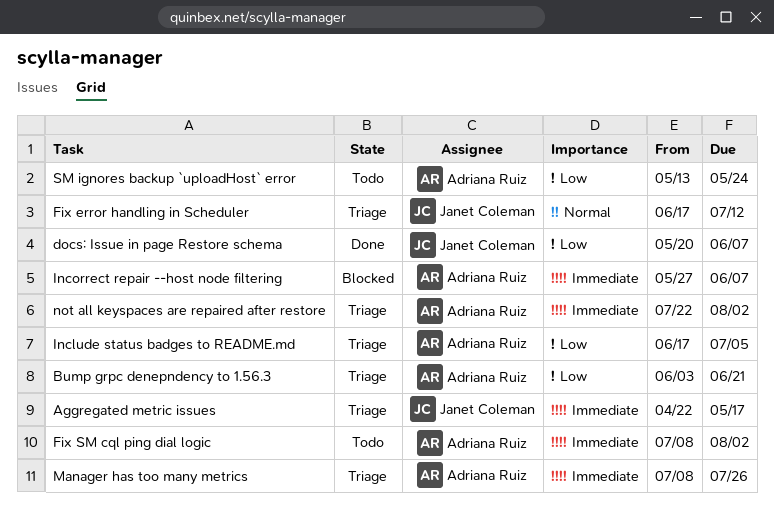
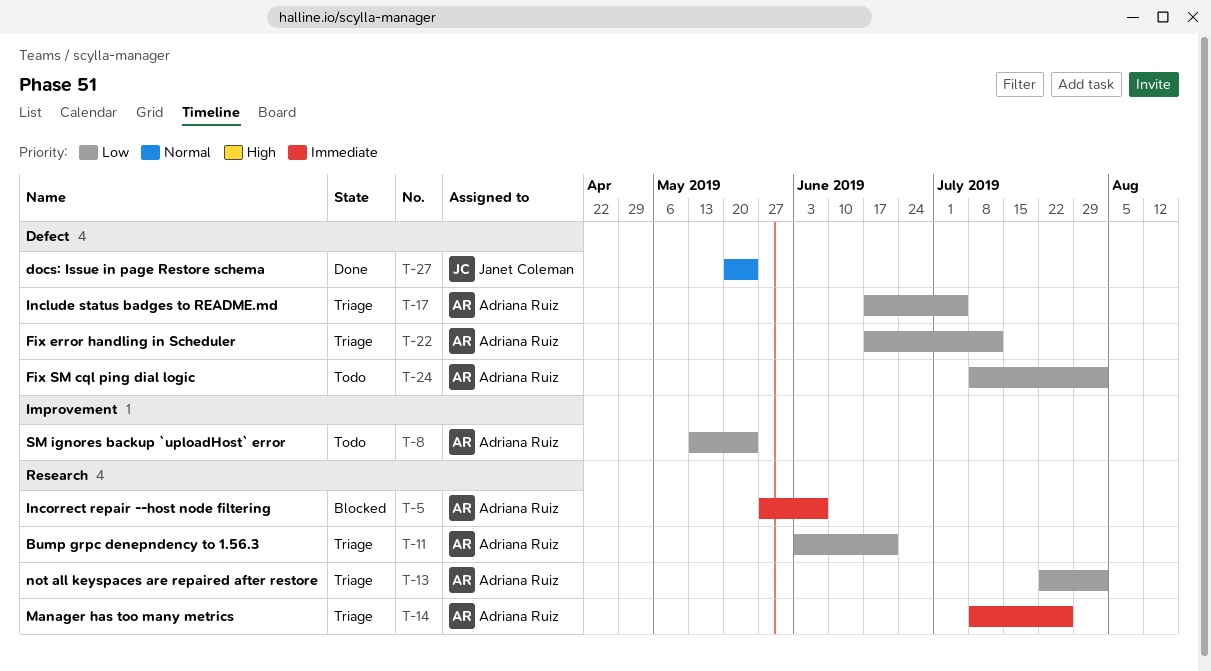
Aggregated metric issues: present -> none
docs: Issue in page Restore schema, priority: Low -> Normal
docs: Issue in page Restore schema, due: Jun 7 -> May 24
Fix error handling in Scheduler, owner: Janet Coleman -> Adriana Ruiz
Fix error handling in Scheduler, priority: Normal -> Low
Fix SM cql ping dial logic, priority: Immediate -> Low
not all keyspaces are repaired after restore, priority: Immediate -> Low

